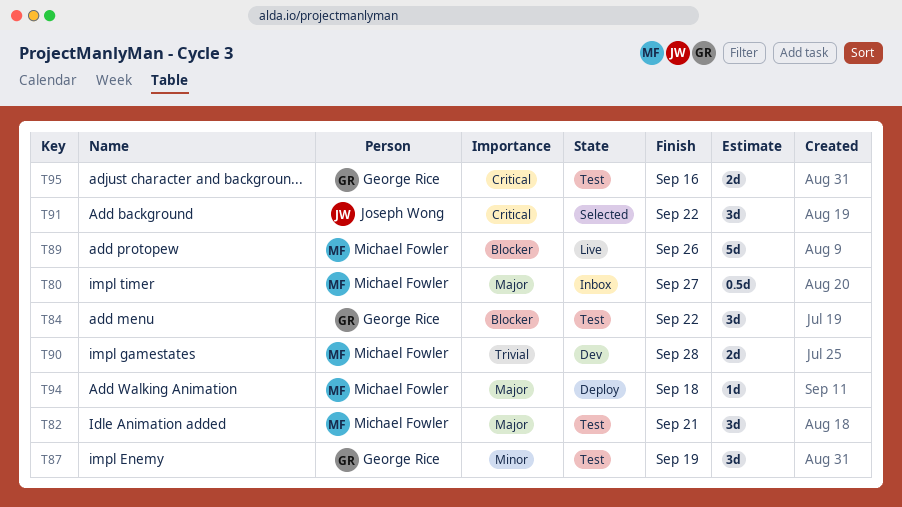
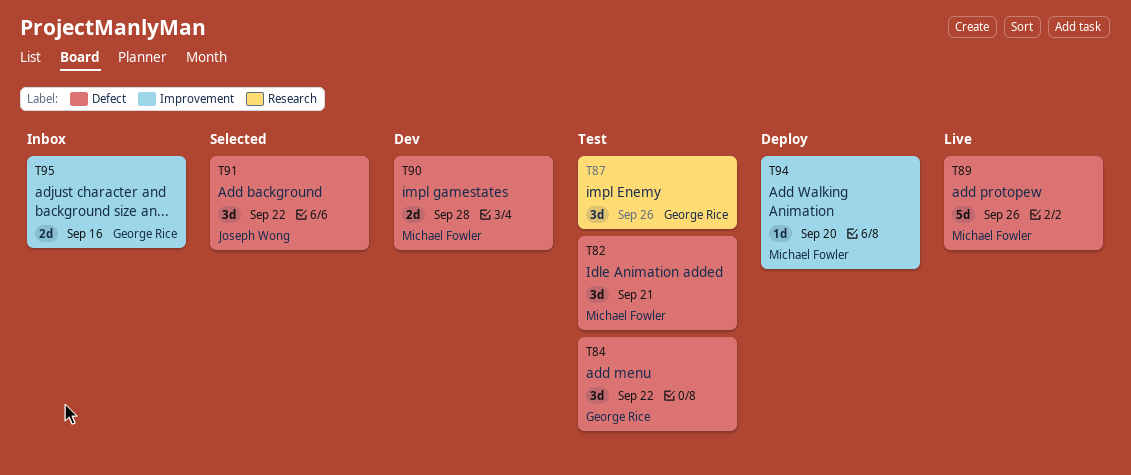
T80: present -> none
T87, due: Sep 19 -> Sep 26
T94, due: Sep 18 -> Sep 20
T95, status: Test -> Inbox

